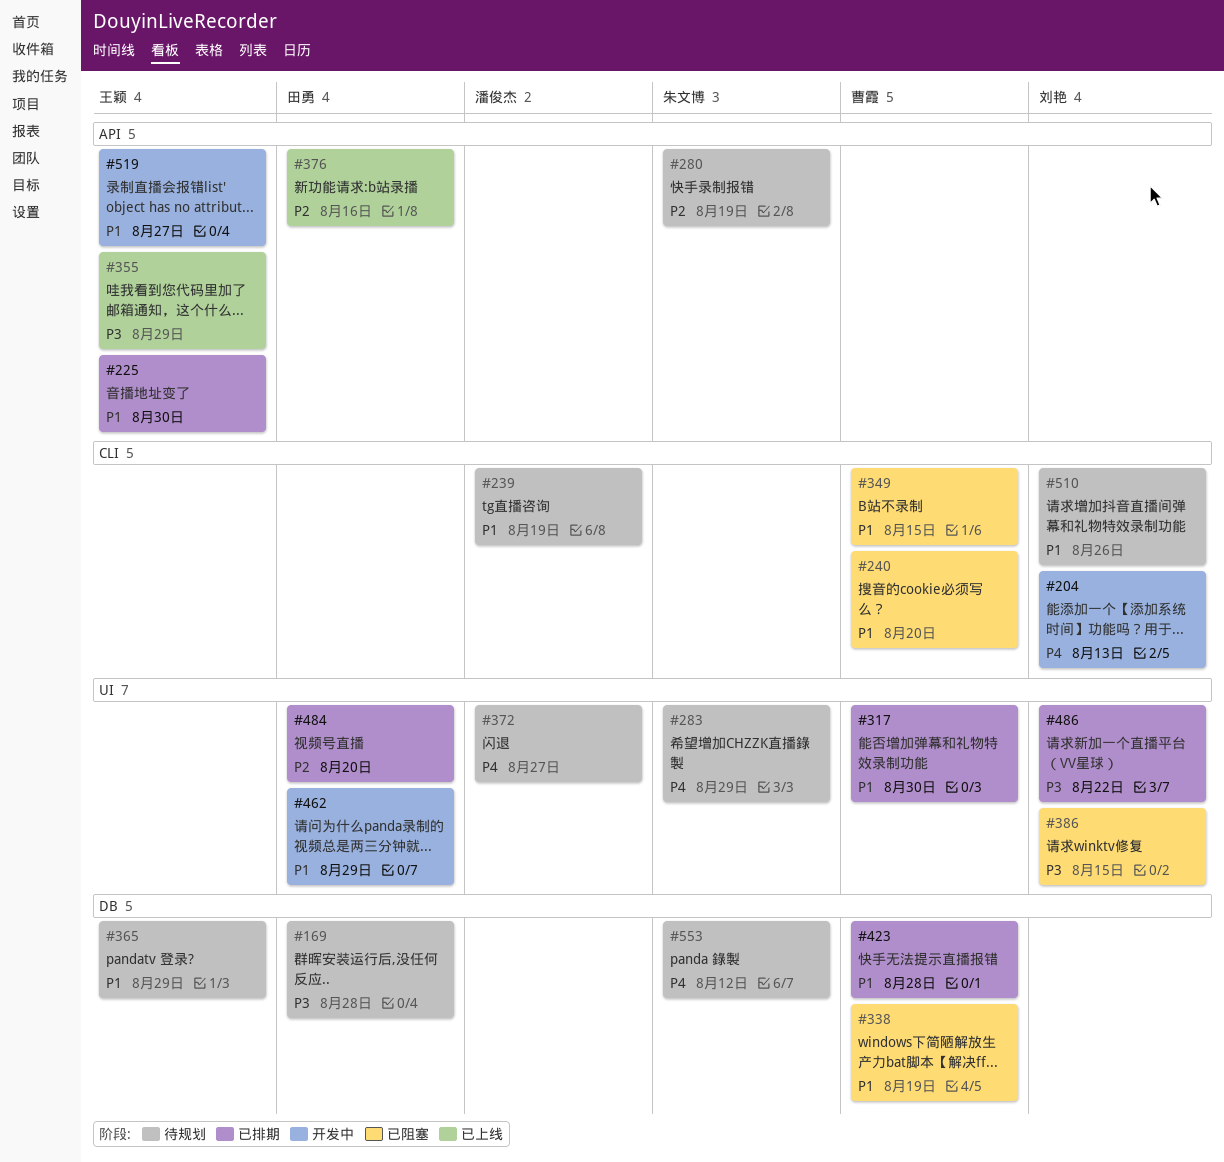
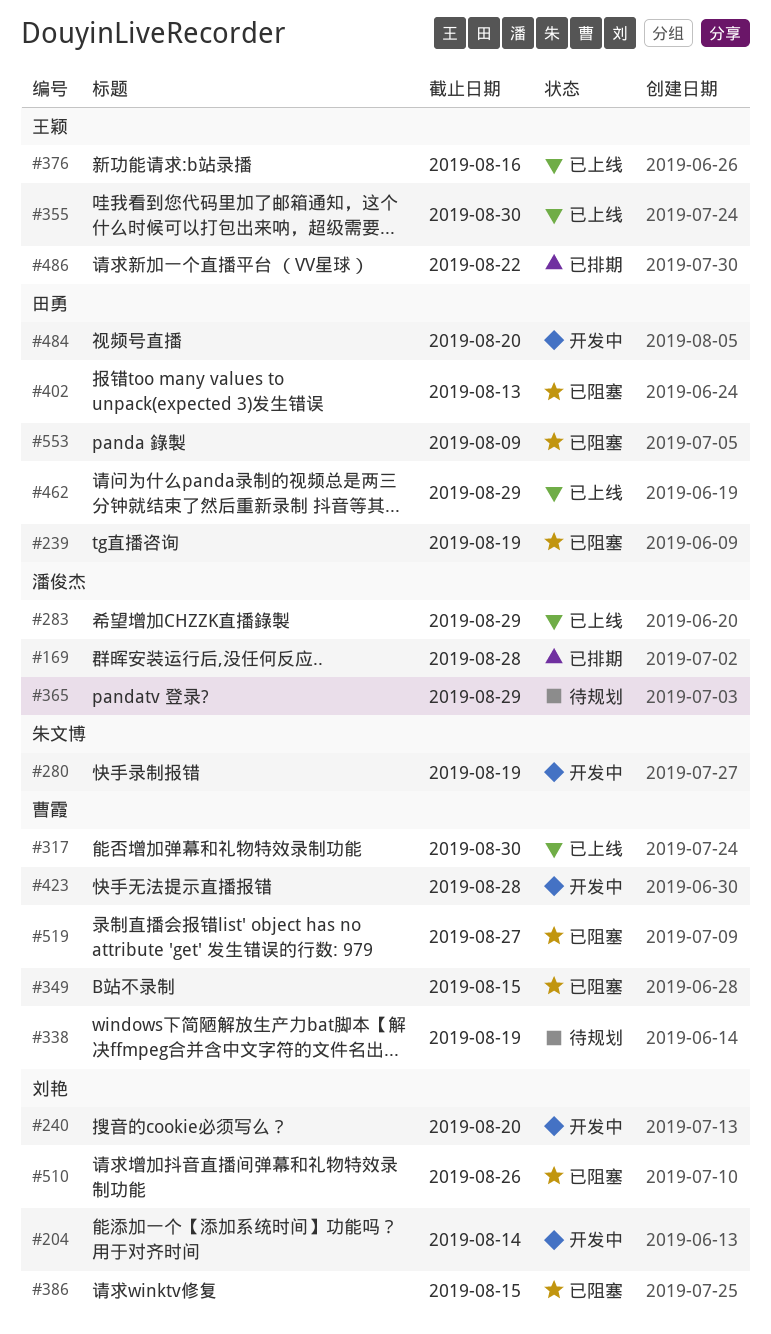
#169, status: 待规划 -> 已排期
#169, owner: 田勇 -> 潘俊杰
#204, due: Aug 13 -> Aug 14
#225: present -> none
#239, status: 待规划 -> 已阻塞
#239, owner: 潘俊杰 -> 田勇
#240, status: 已阻塞 -> 开发中
#240, owner: 曹霞 -> 刘艳
#280, status: 待规划 -> 开发中
#283, status: 待规划 -> 已上线
#283, owner: 朱文博 -> 潘俊杰
#317, status: 已排期 -> 已上线
#338, status: 已阻塞 -> 待规划
#355, due: Aug 29 -> Aug 30
#365, owner: 王颖 -> 潘俊杰
#372: present -> none
#376, owner: 田勇 -> 王颖
#402: none -> present
#423, status: 已排期 -> 开发中
#462, status: 开发中 -> 已上线
#484, status: 已排期 -> 开发中
#486, owner: 刘艳 -> 王颖
#510, status: 待规划 -> 已阻塞
#519, status: 开发中 -> 已阻塞
#519, owner: 王颖 -> 曹霞
#553, status: 待规划 -> 已阻塞
#553, owner: 朱文博 -> 田勇
#553, due: Aug 12 -> Aug 9

